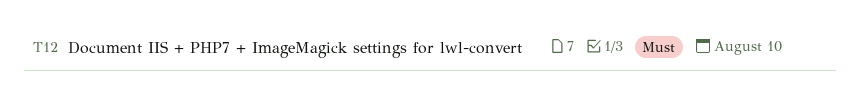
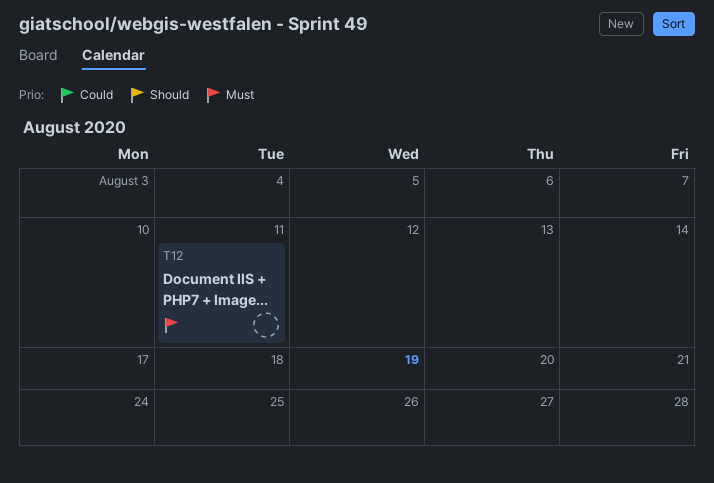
T12, due: Aug 10 -> Aug 11

